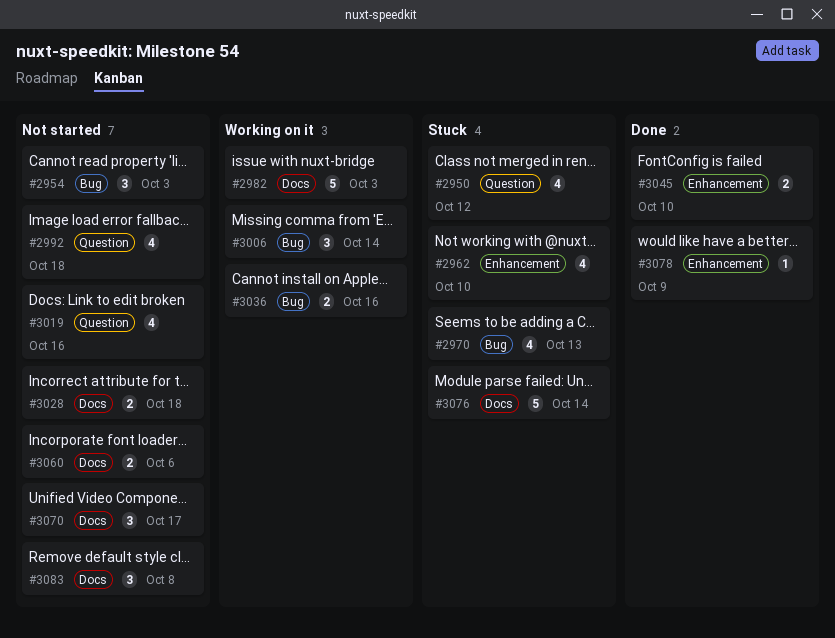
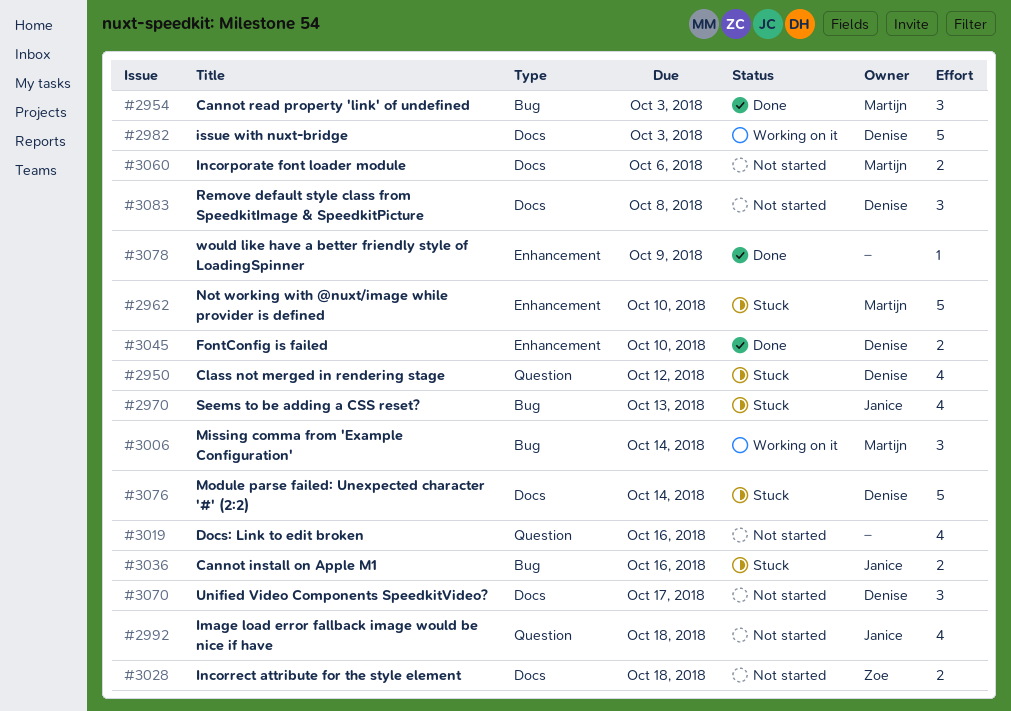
#2954, status: Not started -> Done
#2962, estimate: 4 -> 5
#3036, status: Working on it -> Stuck

